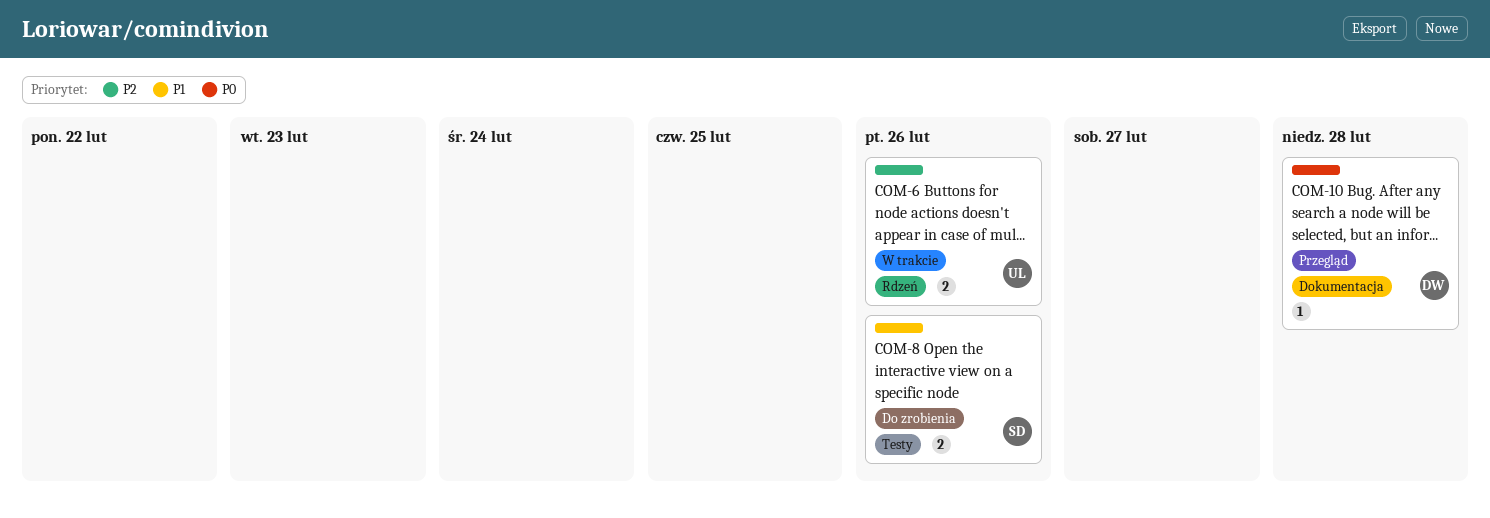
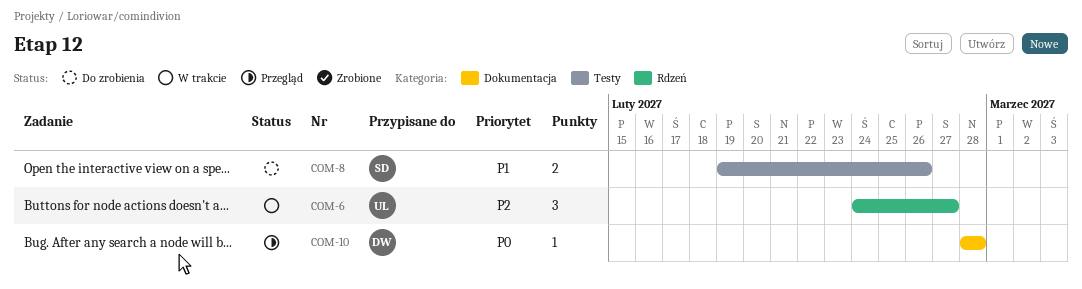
COM-6, estimate: 2 -> 3
COM-6, due: Feb 26 -> Feb 27

